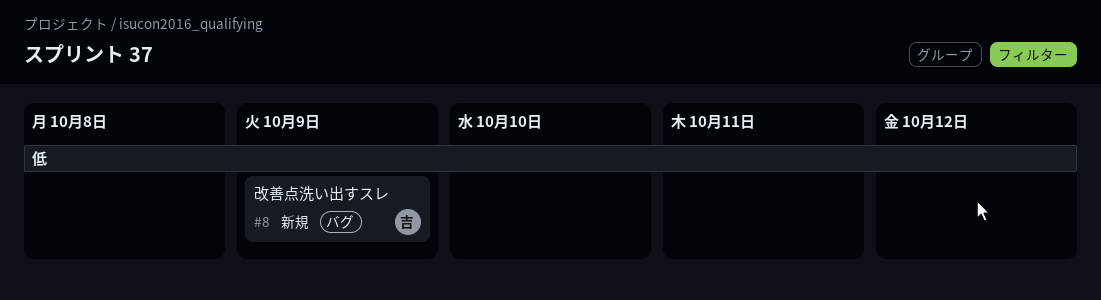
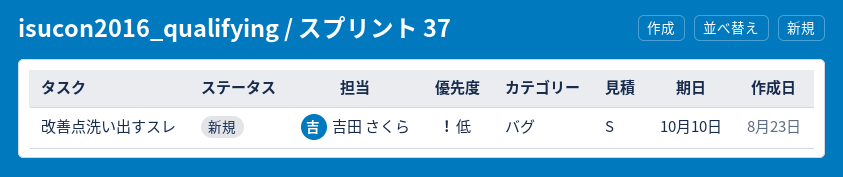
改善点洗い出すスレ, due: Oct 9 -> Oct 10

